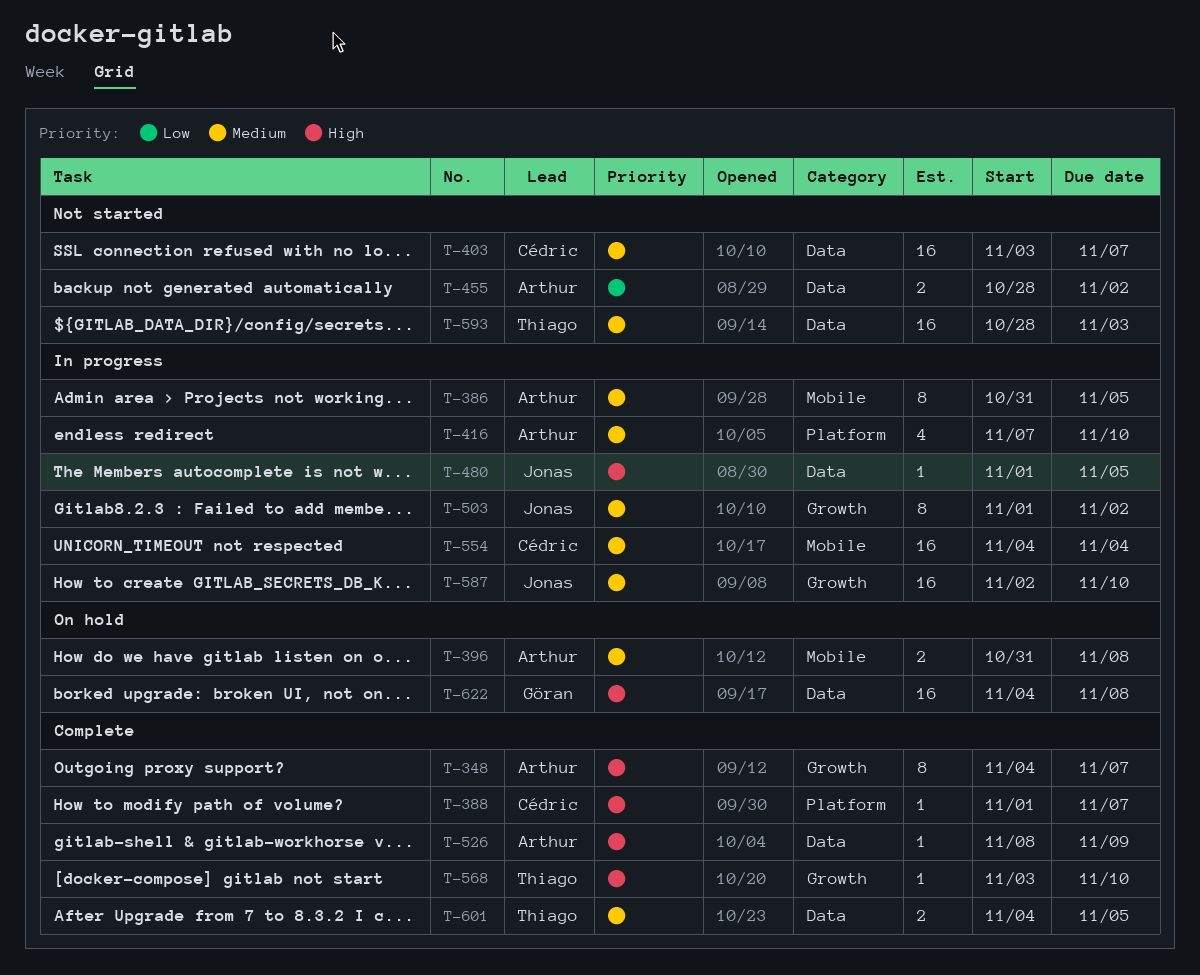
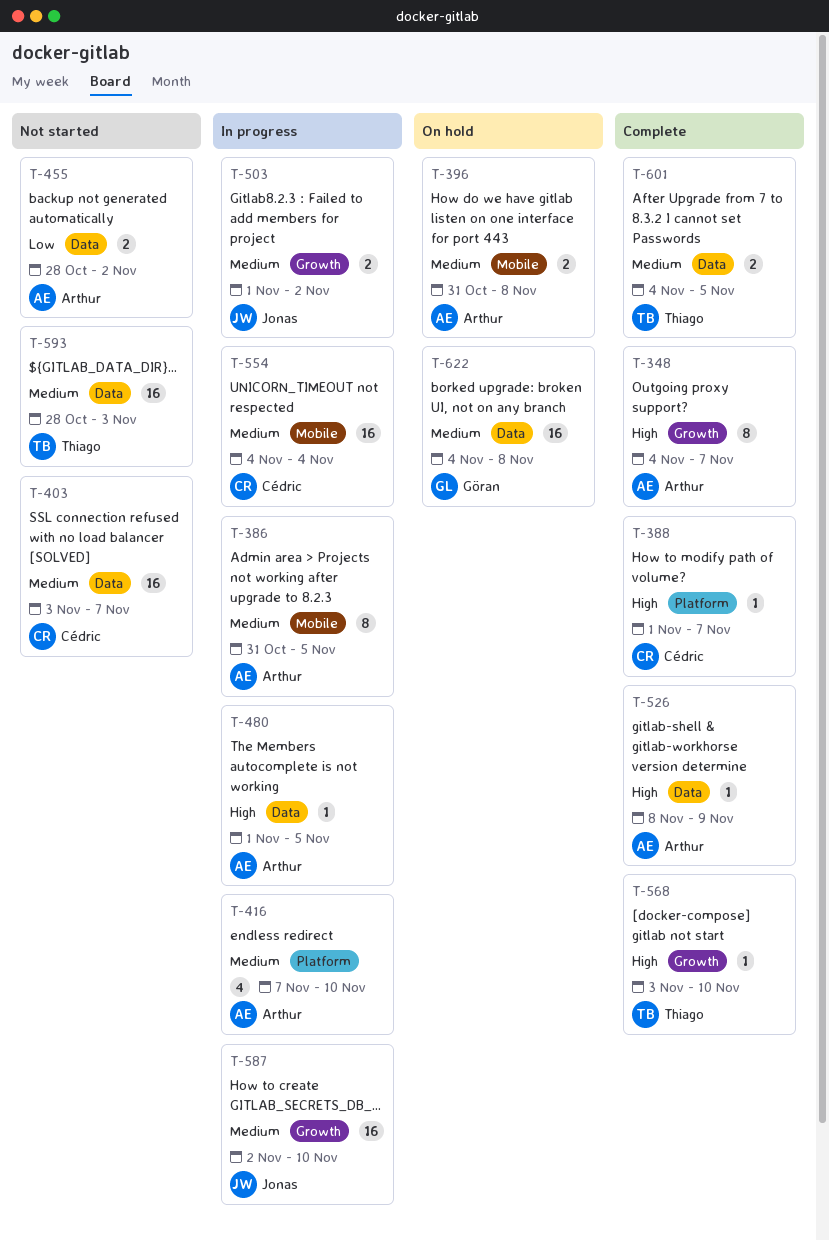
T-480, owner: Jonas -> Arthur
T-503, estimate: 8 -> 2
T-622, priority: High -> Medium

